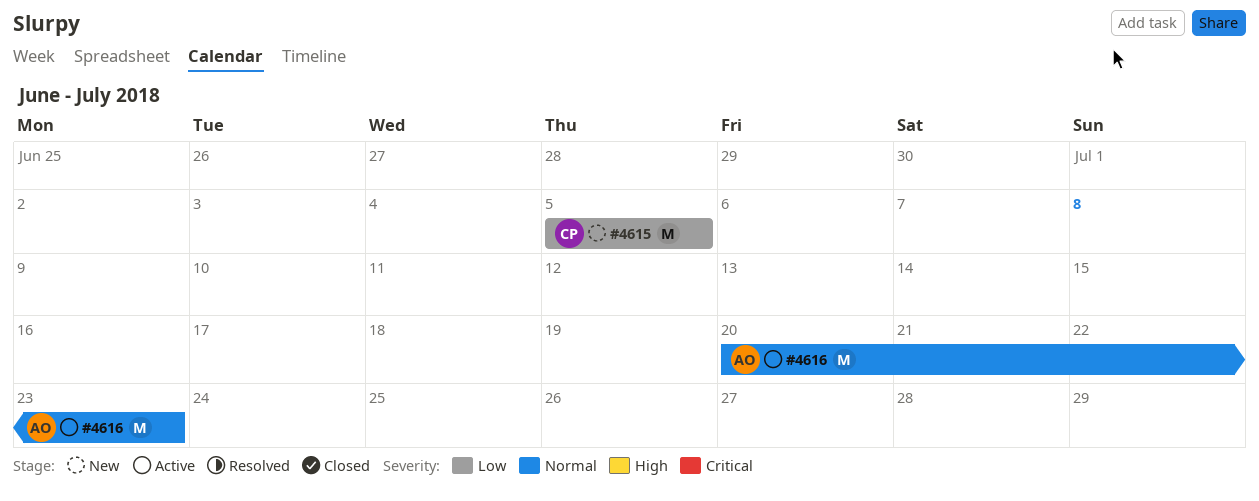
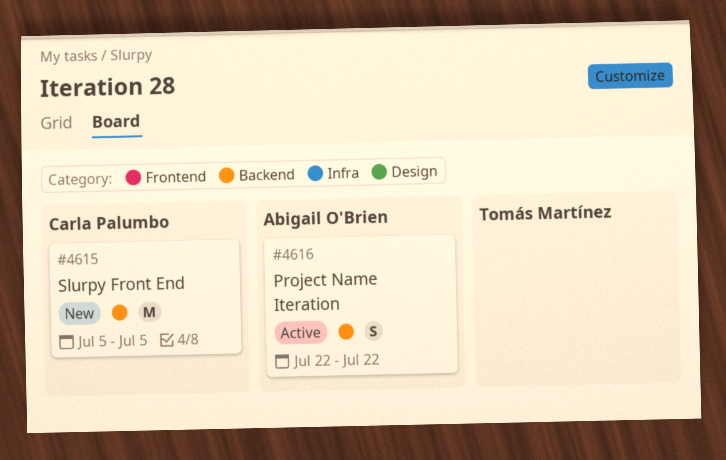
#4616, estimate: M -> S
#4616, start: Jul 20 -> Jul 22
#4616, due: Jul 23 -> Jul 22

